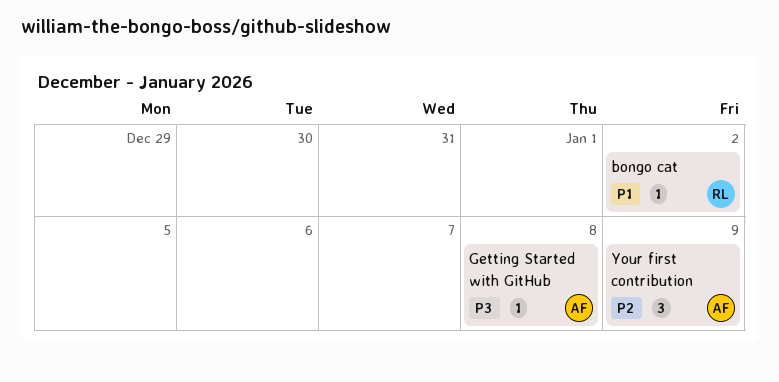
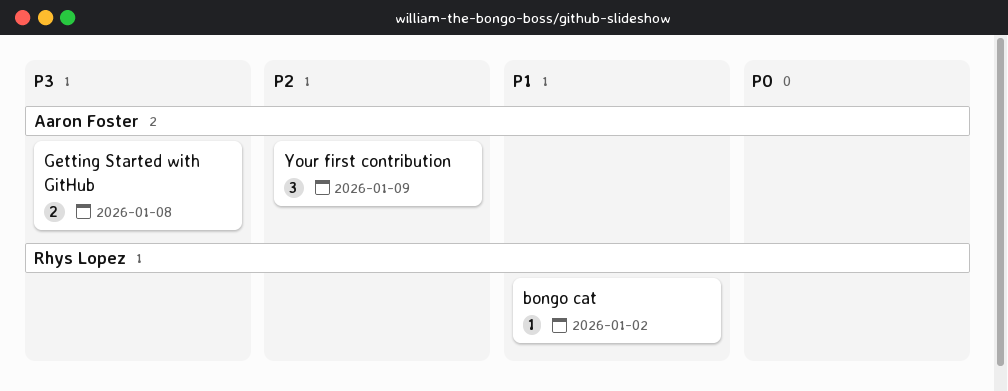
Getting Started with GitHub, estimate: 1 -> 2

